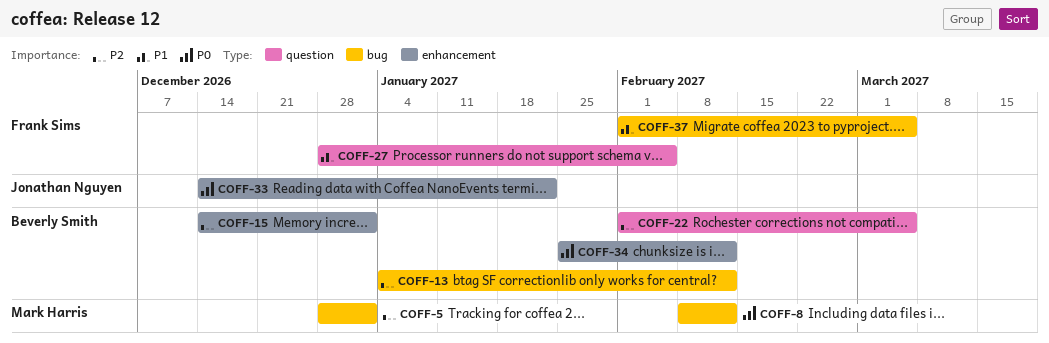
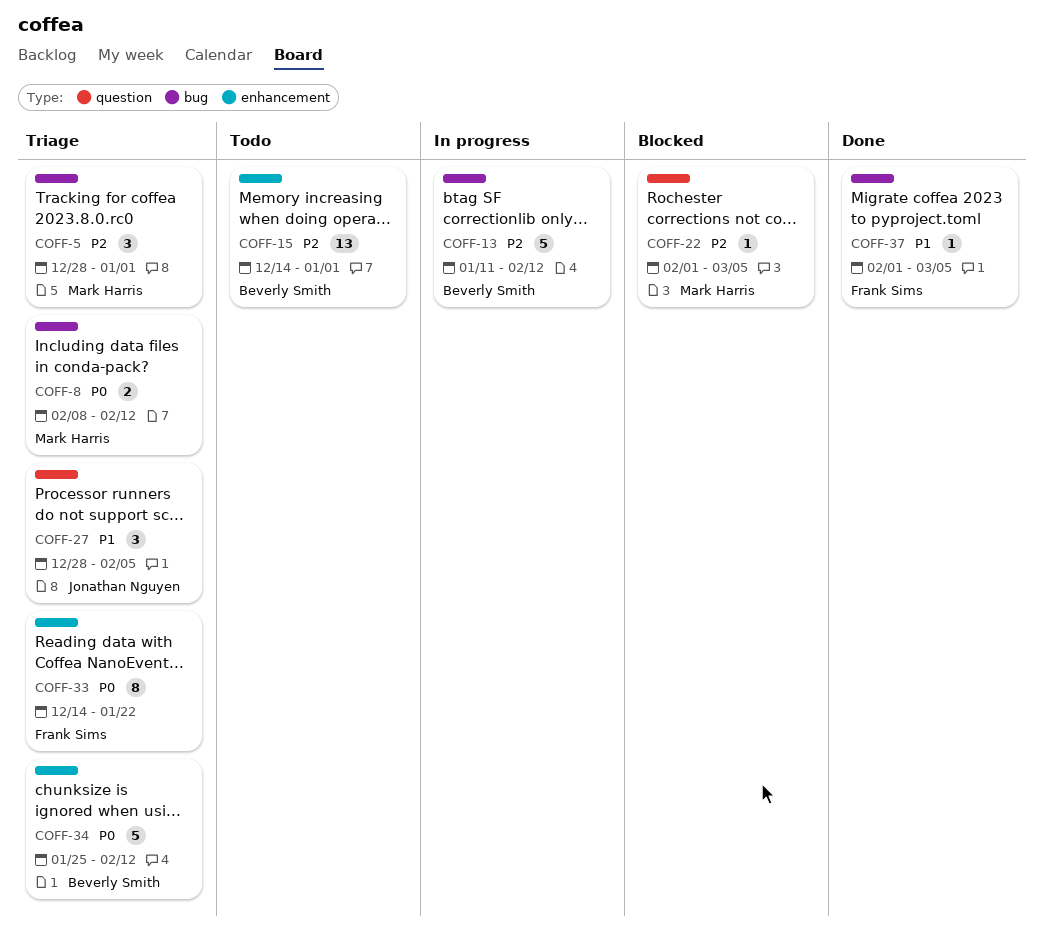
COFF-13, start: Jan 4 -> Jan 11
COFF-22, owner: Beverly Smith -> Mark Harris
COFF-27, owner: Frank Sims -> Jonathan Nguyen
COFF-33, owner: Jonathan Nguyen -> Frank Sims

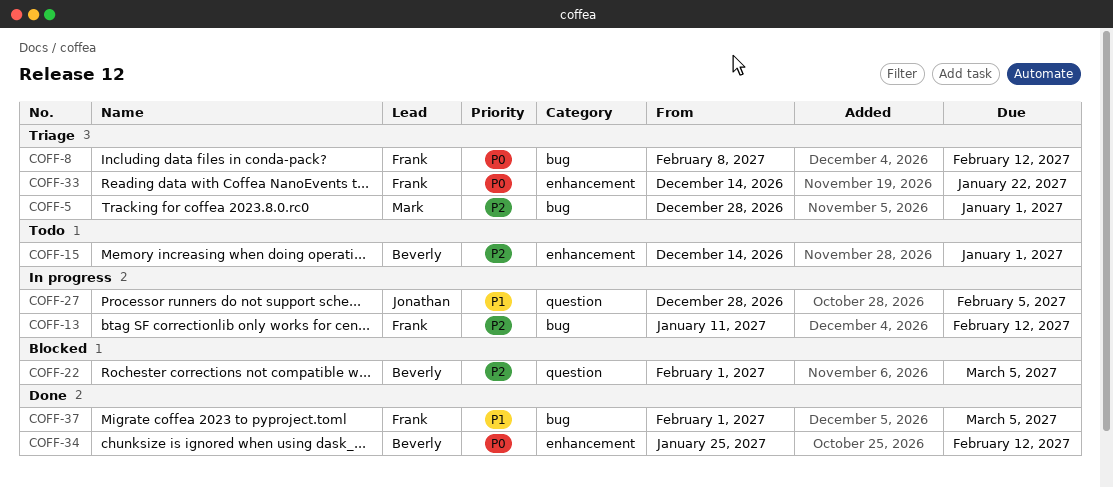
COFF-8, owner: Mark Harris -> Frank Sims
COFF-13, owner: Beverly Smith -> Frank Sims
COFF-22, owner: Mark Harris -> Beverly Smith
COFF-27, status: Triage -> In progress
COFF-34, status: Triage -> Done

